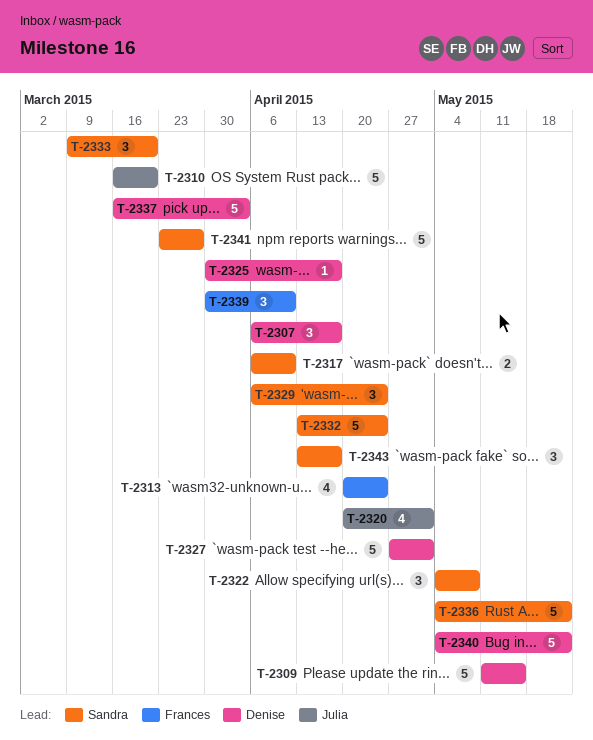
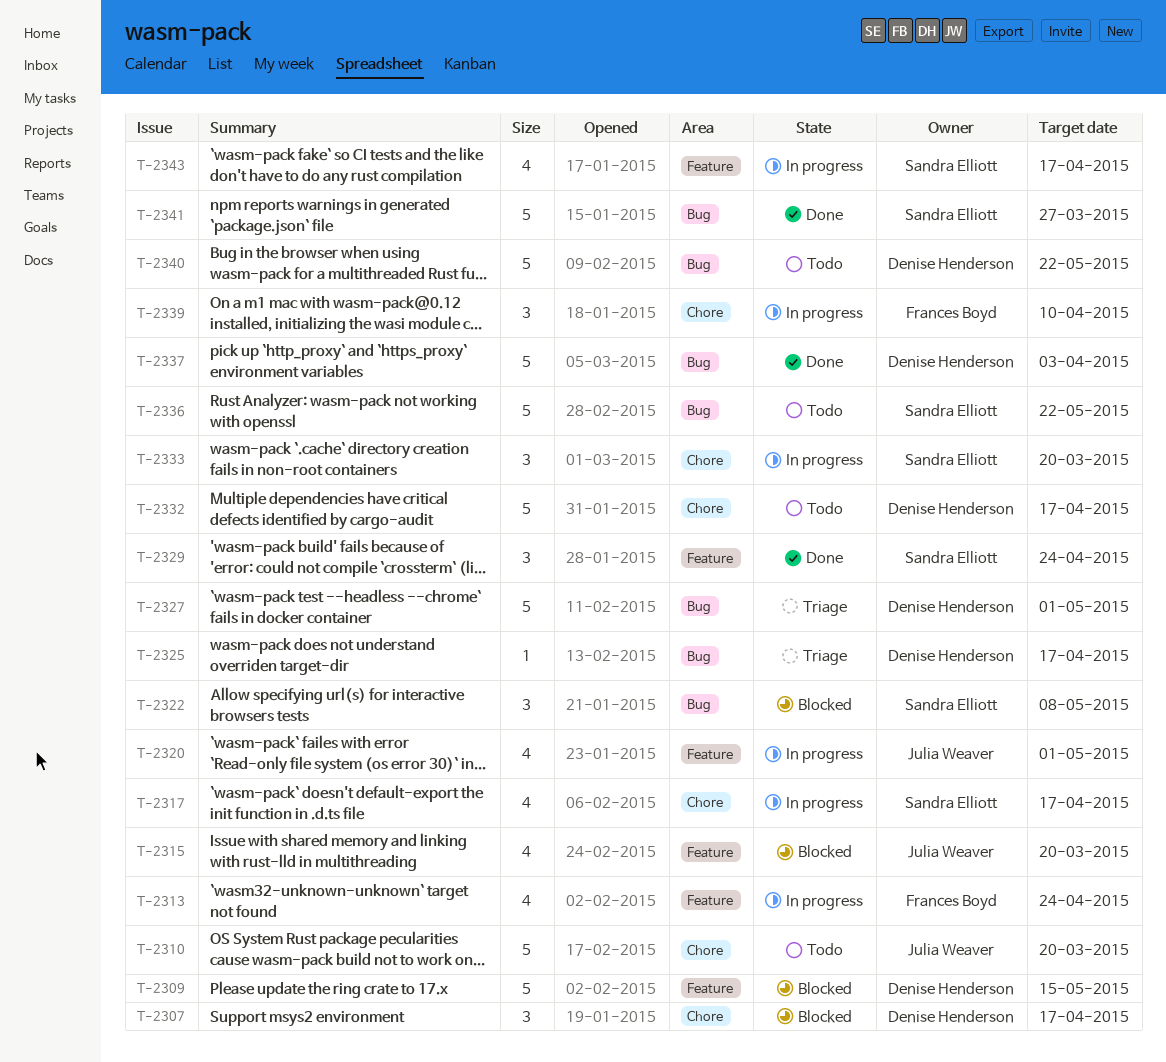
T-2315: none -> present
T-2317, estimate: 2 -> 4
T-2317, due: Apr 10 -> Apr 17
T-2332, owner: Sandra Elliott -> Denise Henderson
T-2332, due: Apr 24 -> Apr 17
T-2343, estimate: 3 -> 4

